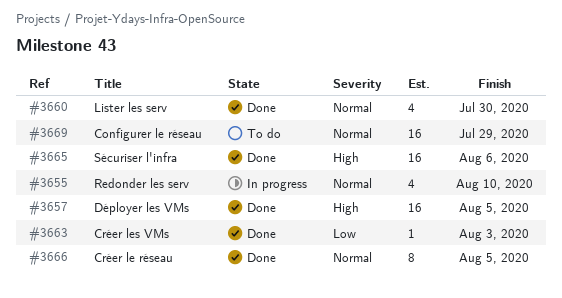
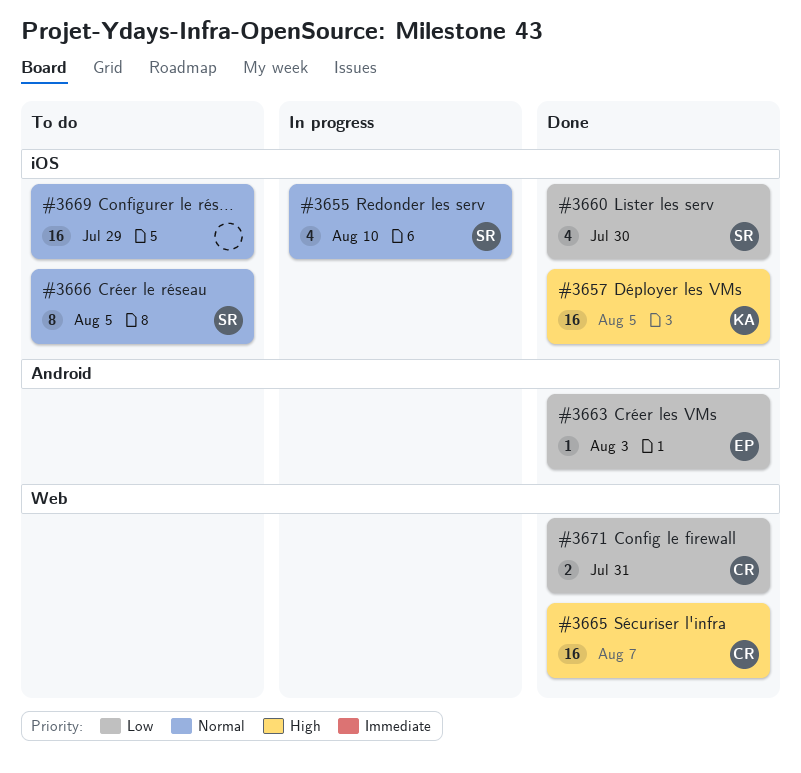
#3660, priority: Normal -> Low
#3665, due: Aug 6 -> Aug 7
#3666, status: Done -> To do
#3671: none -> present

